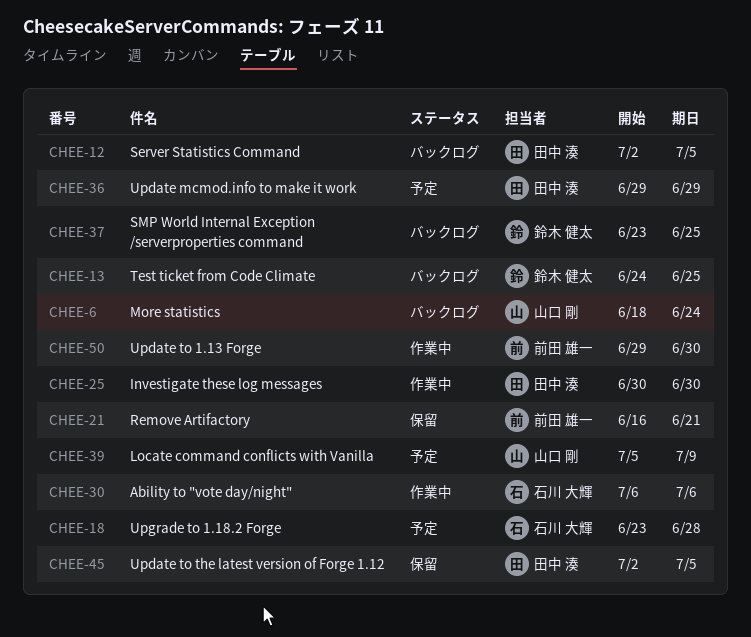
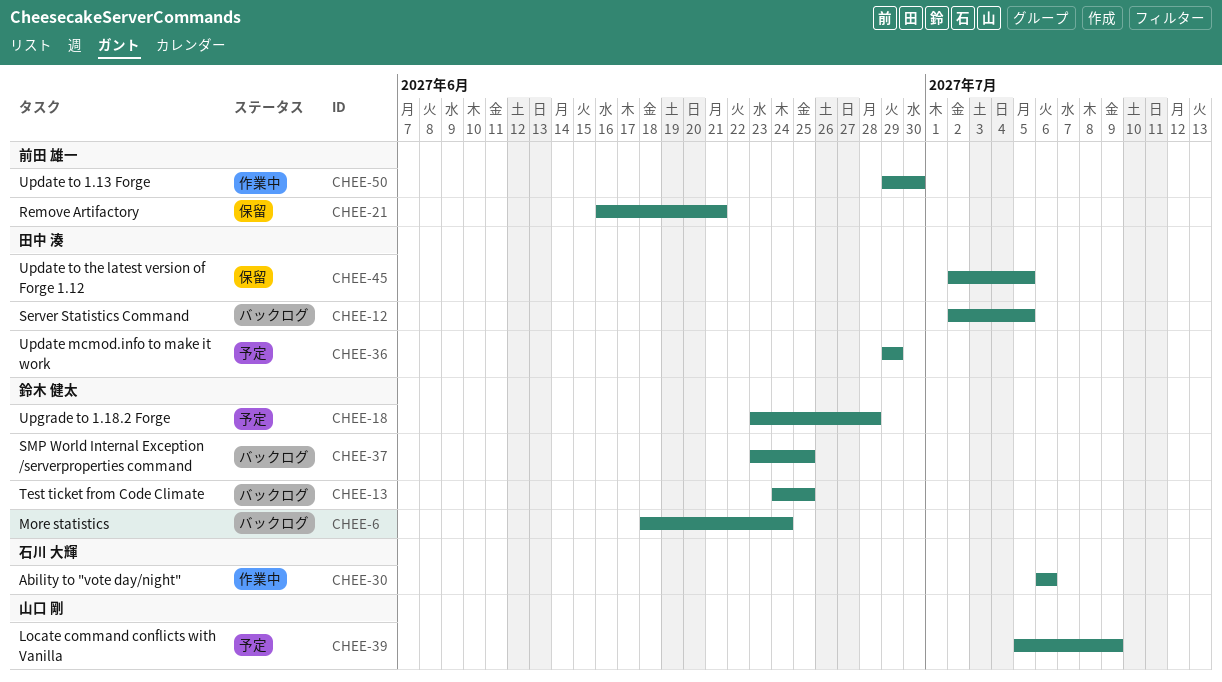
CHEE-6, owner: 山口 剛 -> 鈴木 健太
CHEE-18, owner: 石川 大輝 -> 鈴木 健太
CHEE-25: present -> none

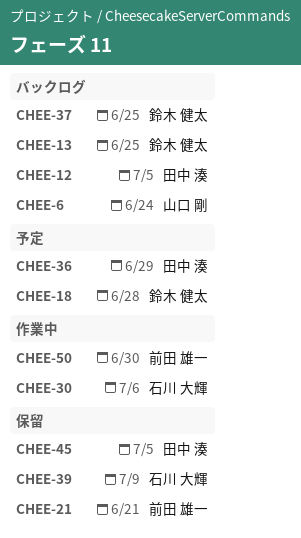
CHEE-6, owner: 鈴木 健太 -> 山口 剛
CHEE-39, status: 予定 -> 保留
CHEE-39, owner: 山口 剛 -> 石川 大輝

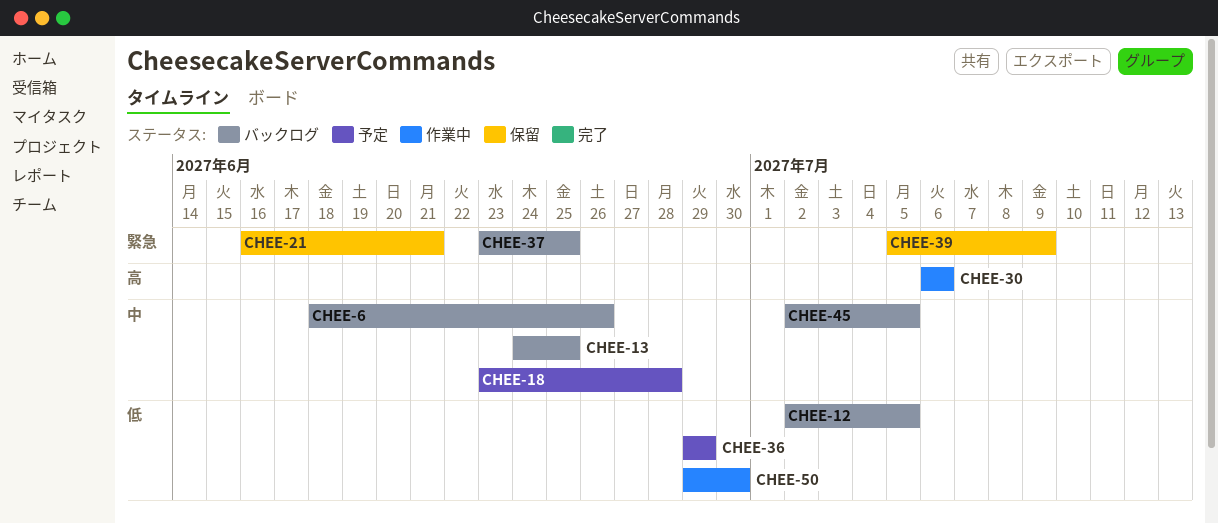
CHEE-6, due: Jun 24 -> Jun 26
CHEE-45, status: 保留 -> バックログ

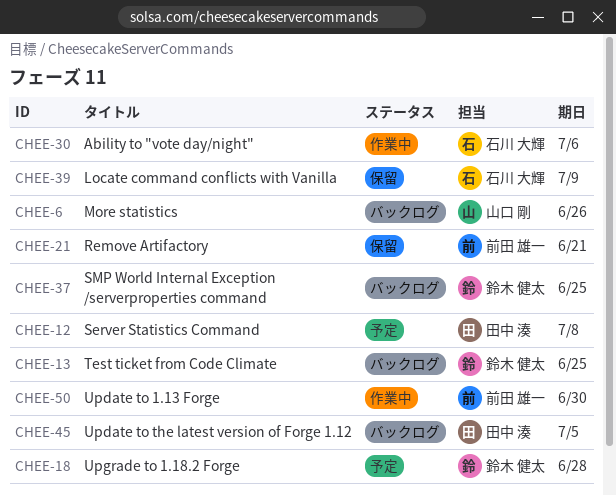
CHEE-12, status: バックログ -> 予定
CHEE-12, due: Jul 5 -> Jul 8
CHEE-36: present -> none

